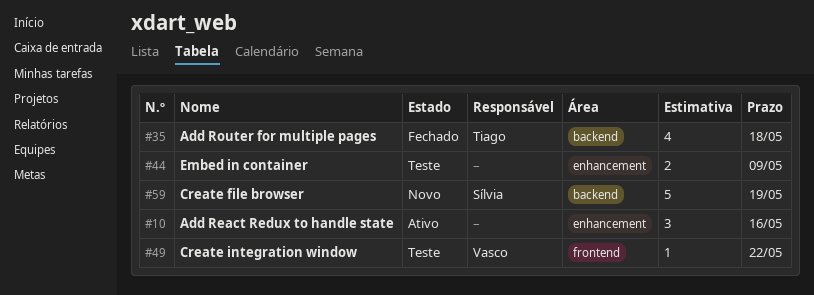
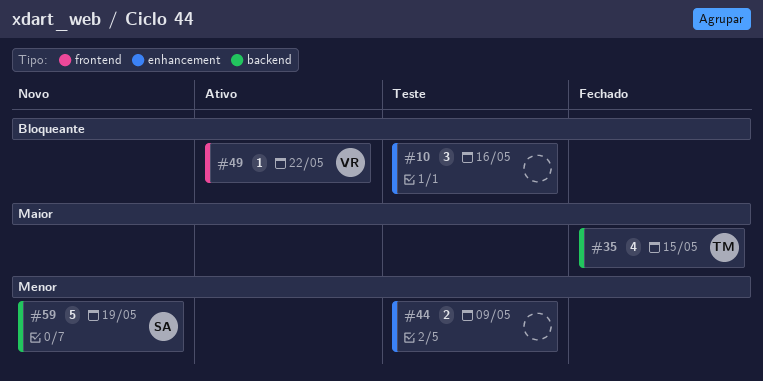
#10, status: Ativo -> Teste
#35, due: May 18 -> May 15
#49, status: Teste -> Ativo

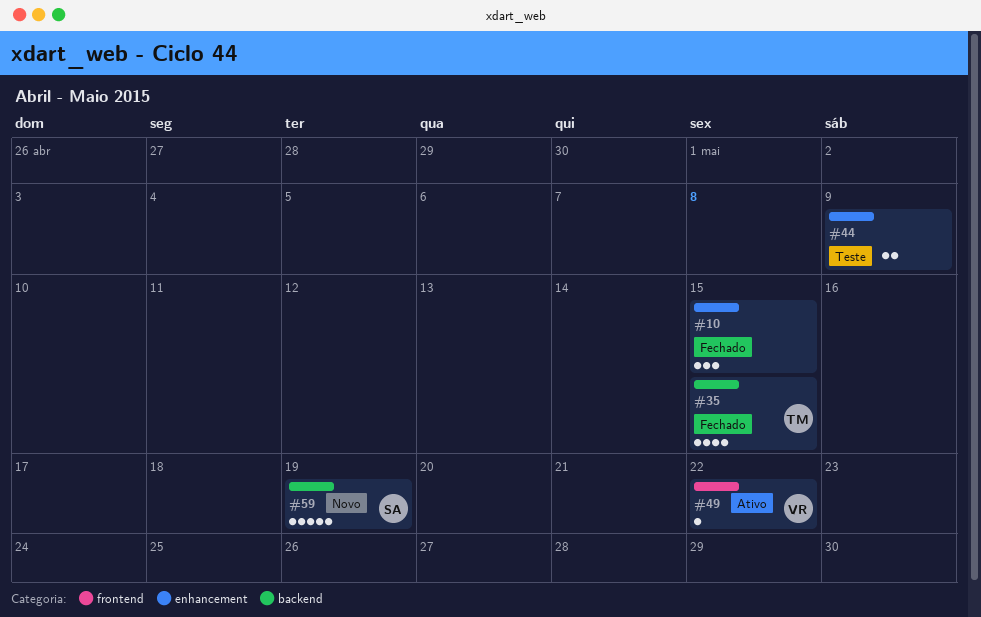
#10, status: Teste -> Fechado
#10, due: May 16 -> May 15

